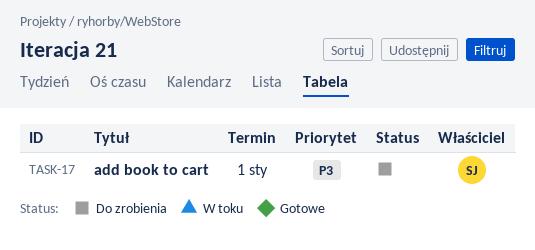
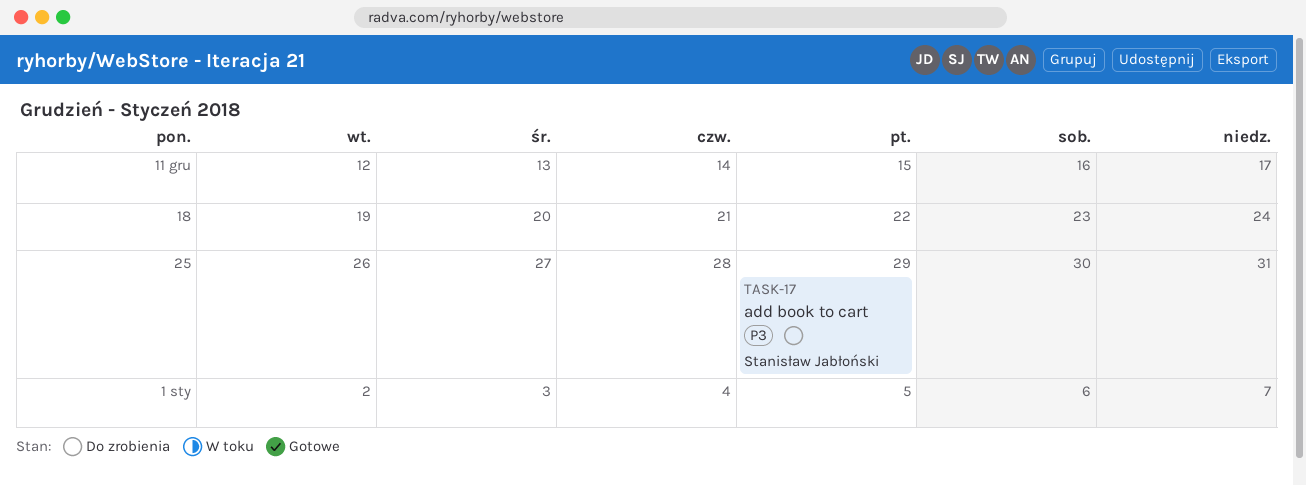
TASK-17, due: Jan 1 -> Dec 29

